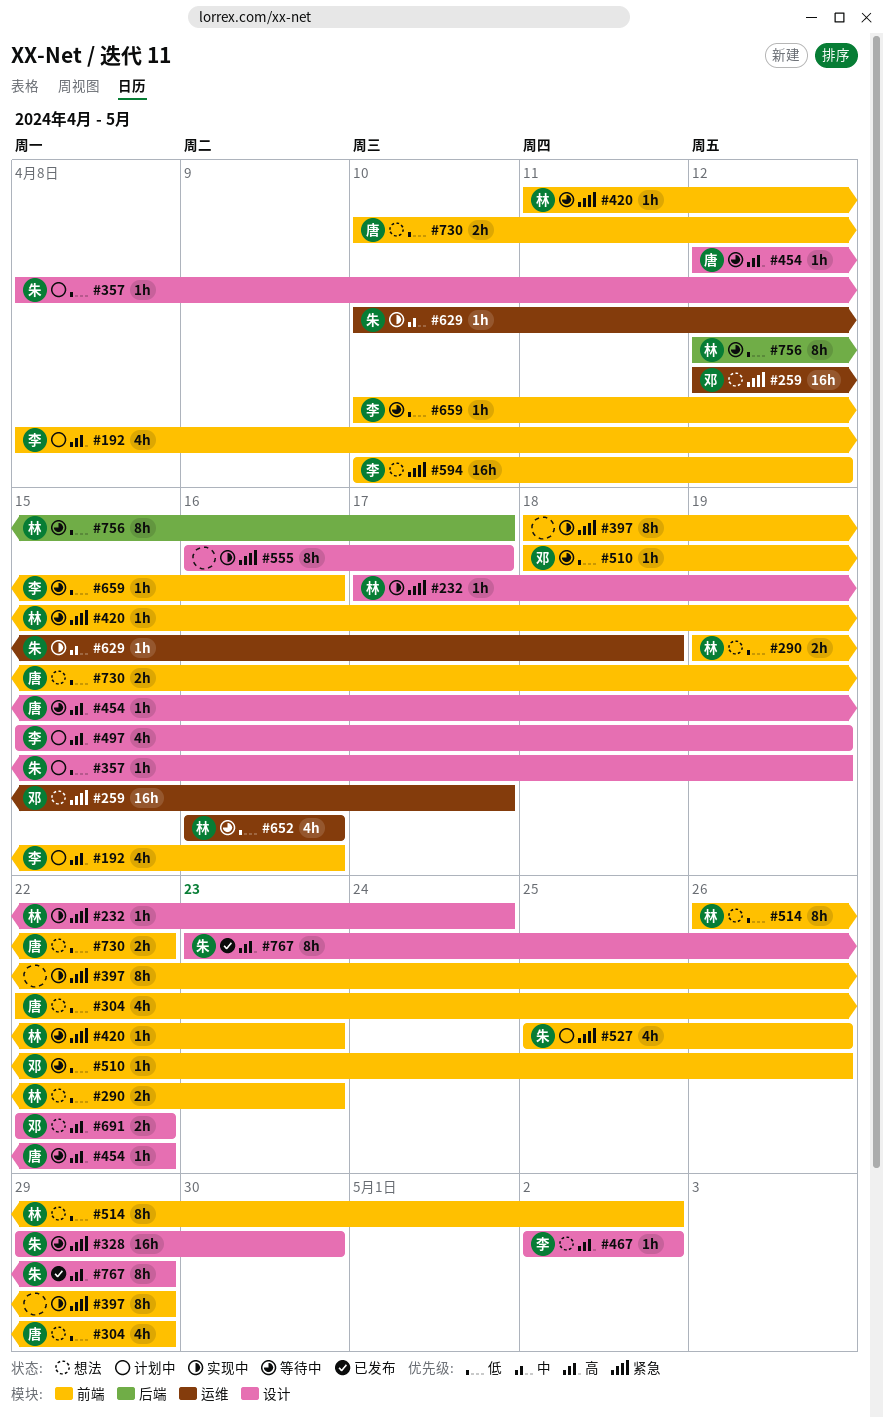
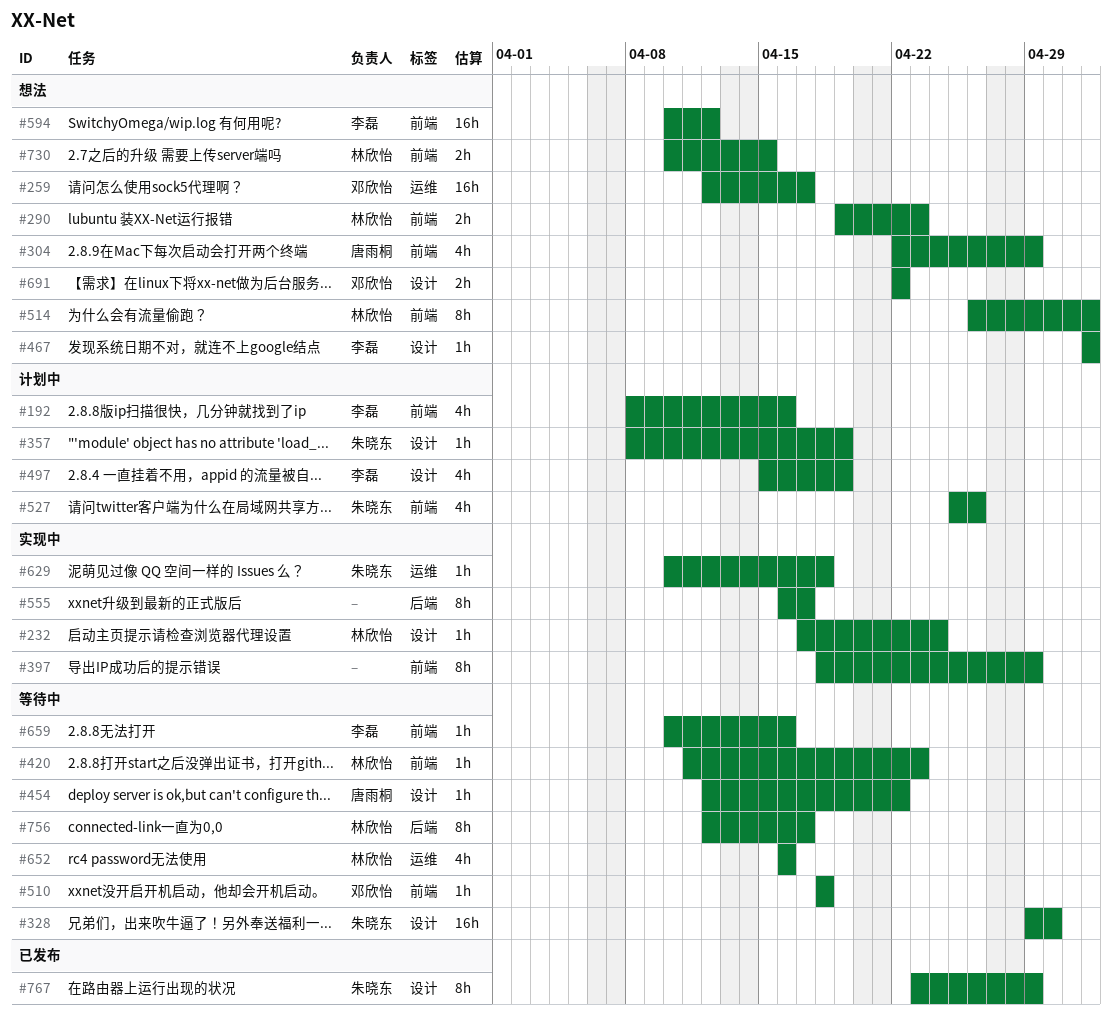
#510, due: Apr 26 -> Apr 18
#555, label: 设计 -> 后端
#730, owner: 唐雨桐 -> 林欣怡
#730, due: Apr 22 -> Apr 15

